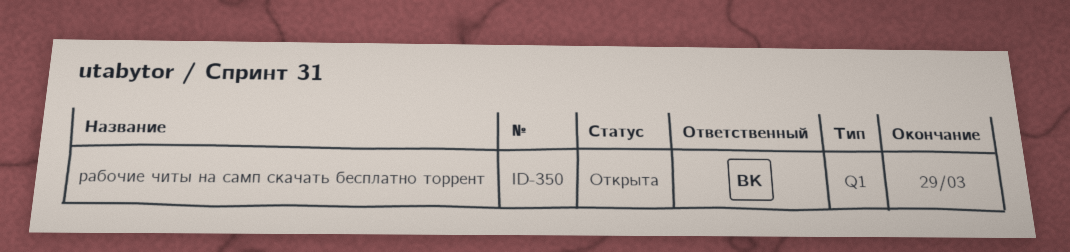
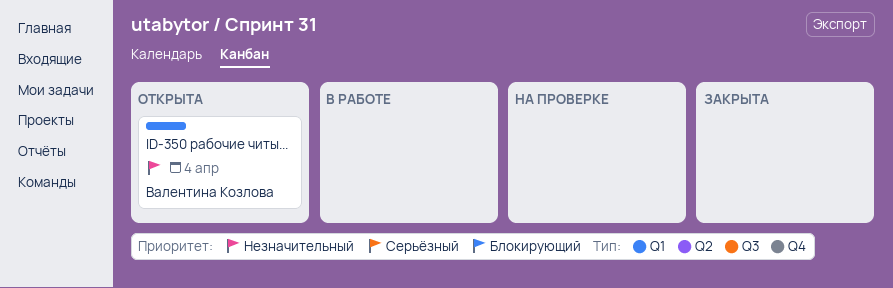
ID-350, due: Mar 29 -> Apr 4

